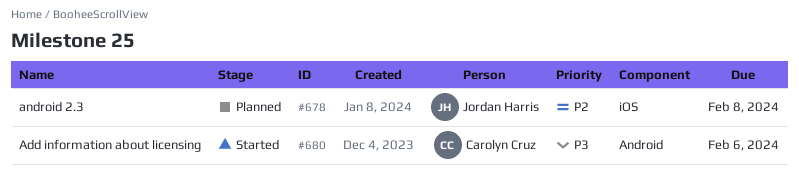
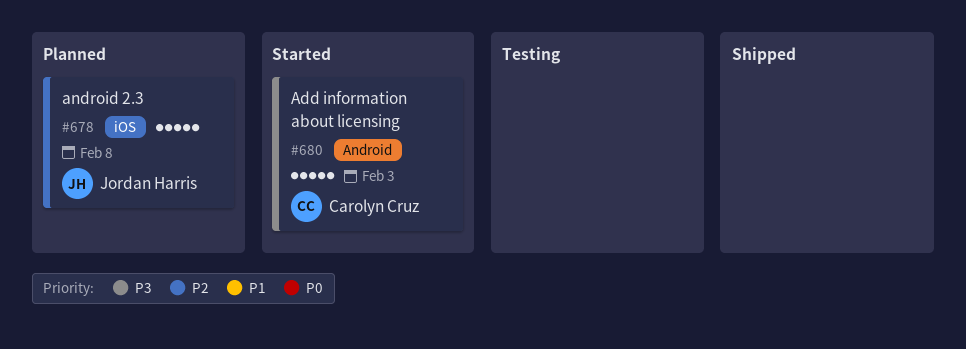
#680, due: Feb 6 -> Feb 3

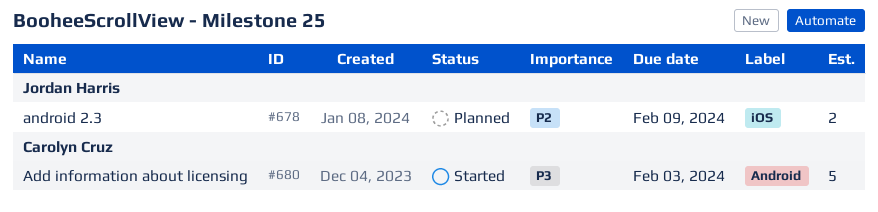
#678, estimate: 5 -> 2
#678, due: Feb 8 -> Feb 9

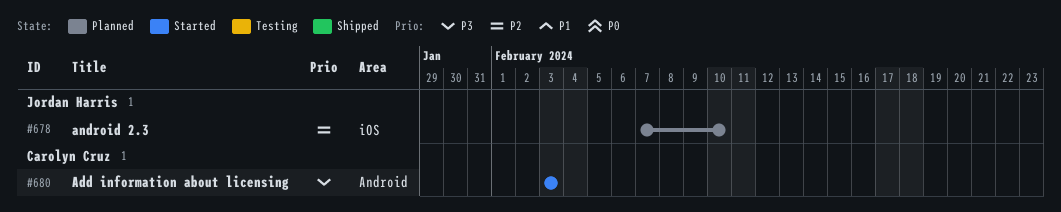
#678, due: Feb 9 -> Feb 10

